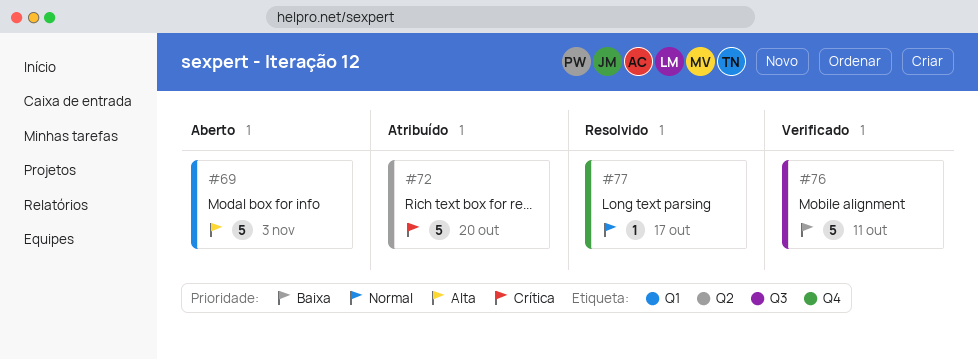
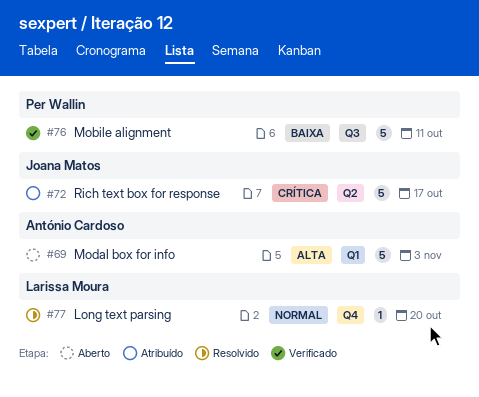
#72, due: Oct 20 -> Oct 17
#77, due: Oct 17 -> Oct 20

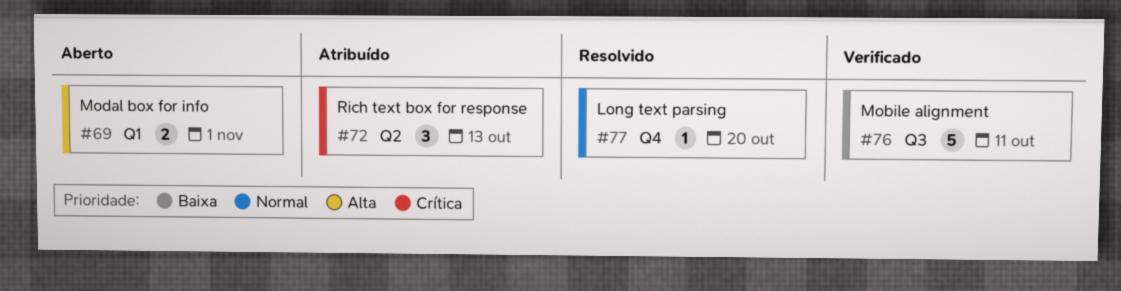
#69, estimate: 5 -> 2
#69, due: Nov 3 -> Nov 1
#72, estimate: 5 -> 3
#72, due: Oct 17 -> Oct 13

